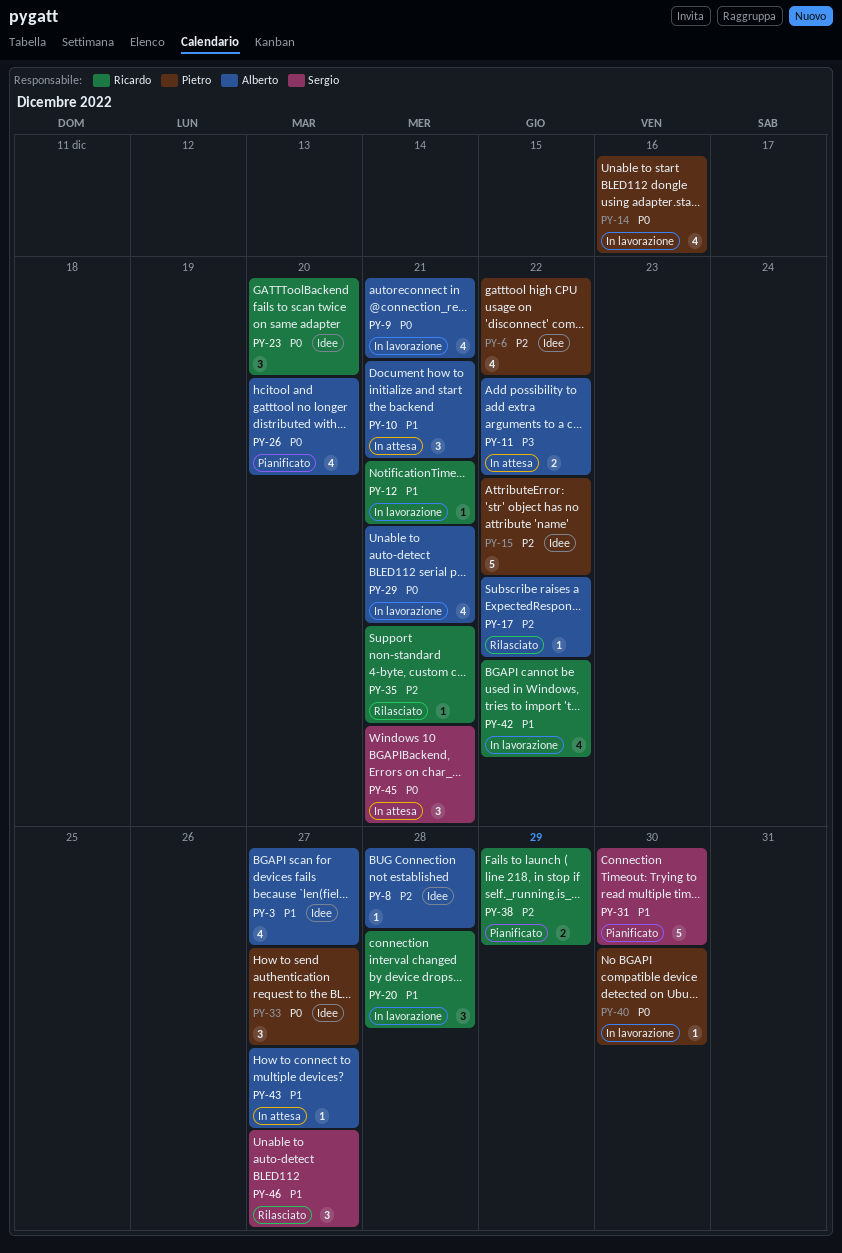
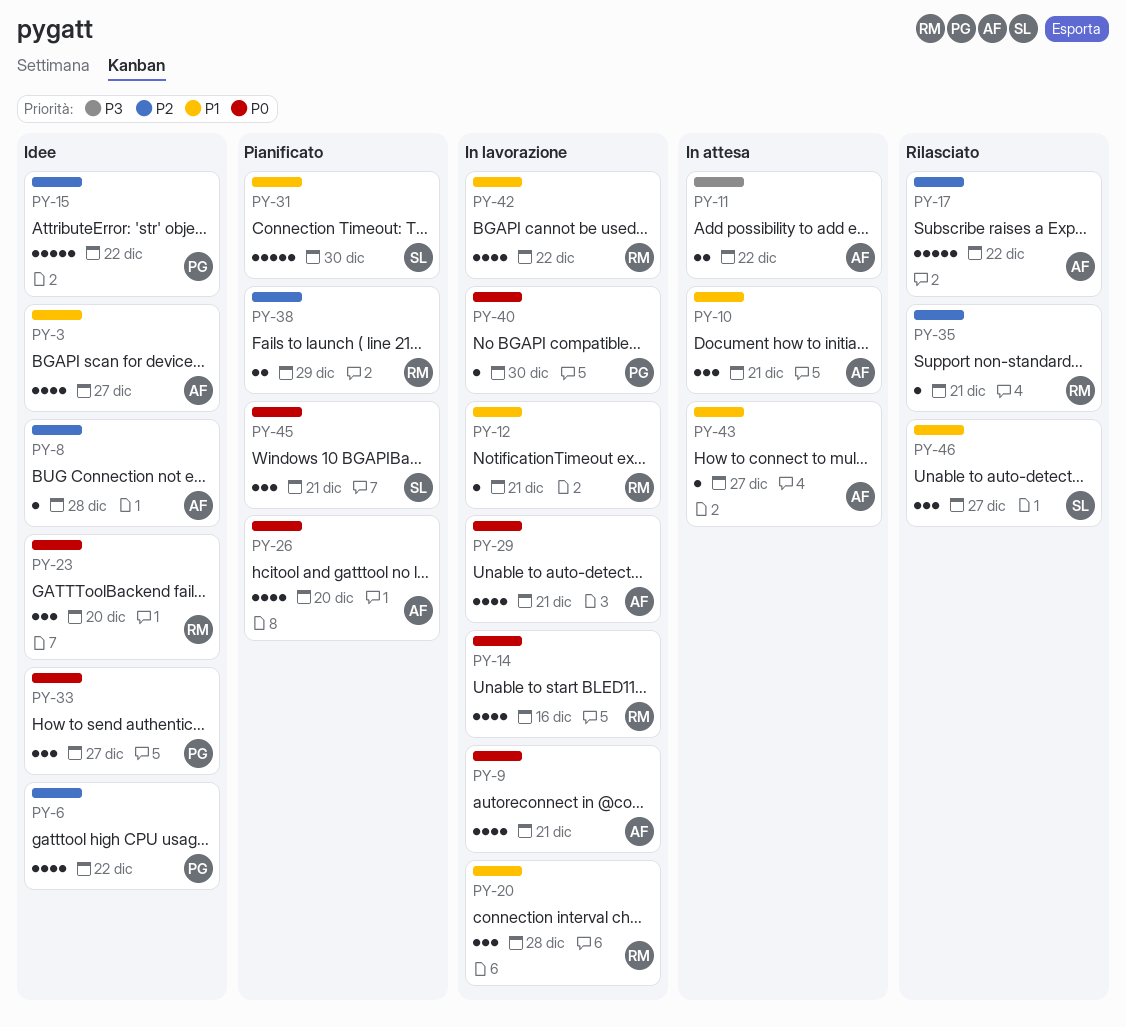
PY-14, owner: Pietro -> Ricardo
PY-17, estimate: 1 -> 5
PY-45, status: In attesa -> Pianificato

